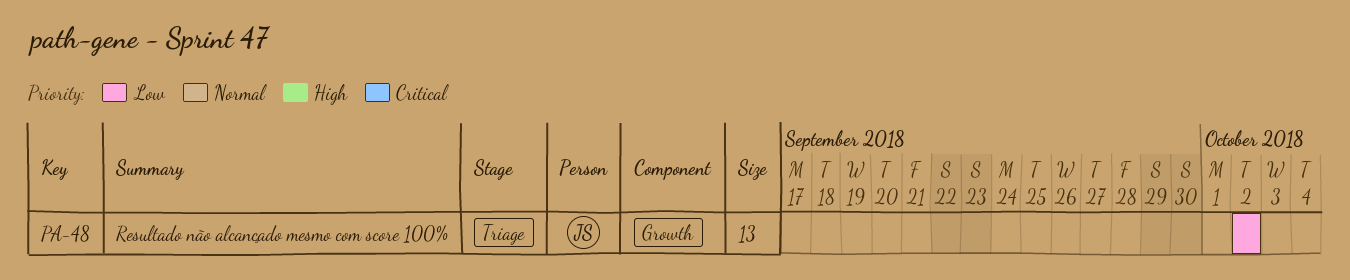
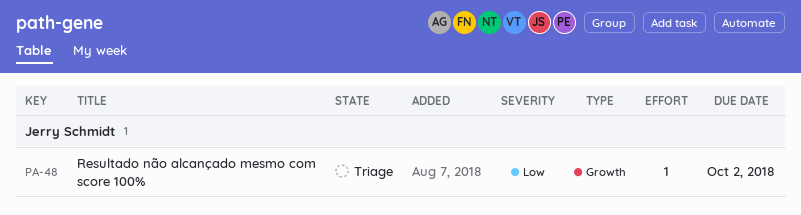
PA-48, estimate: 13 -> 1

